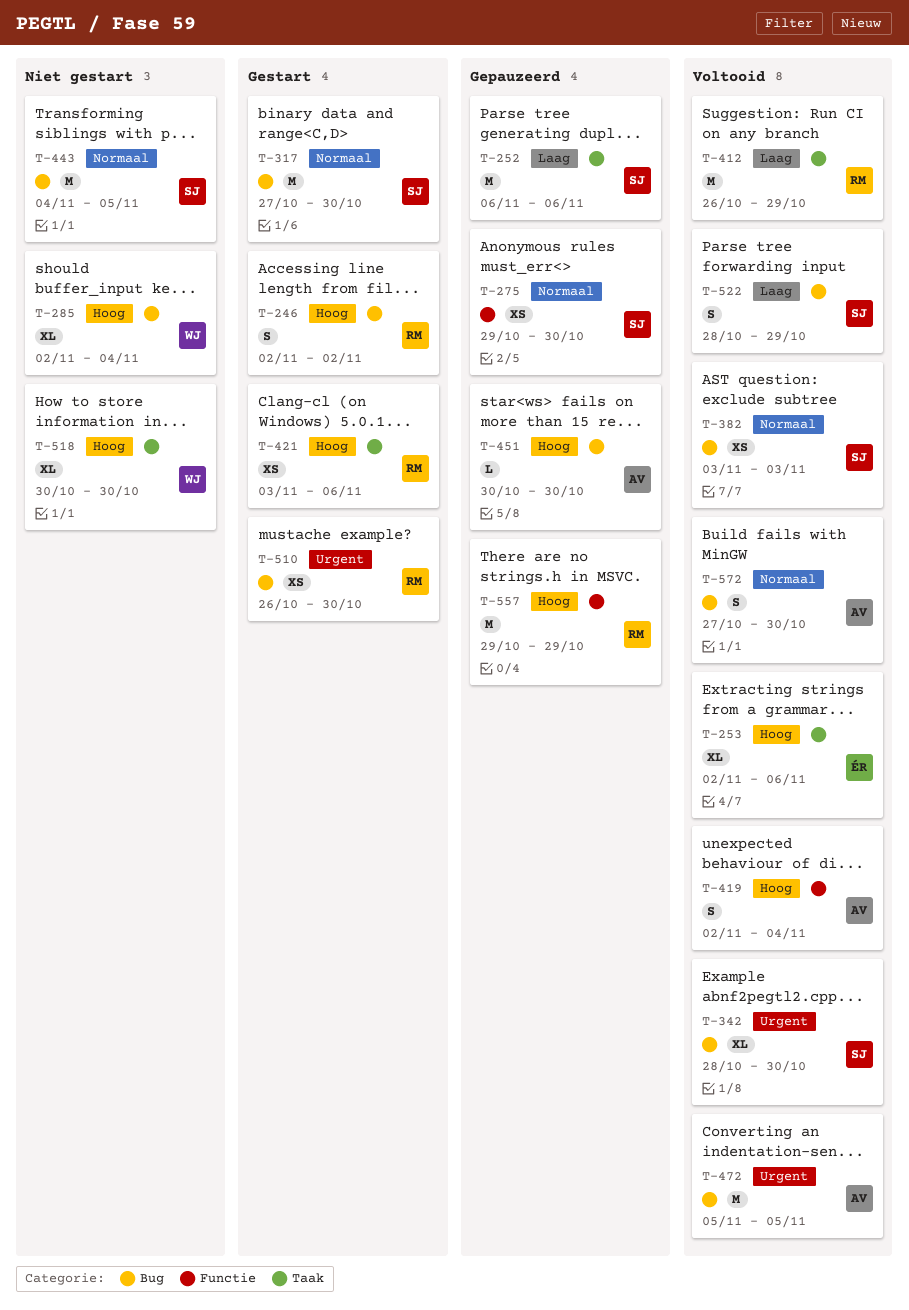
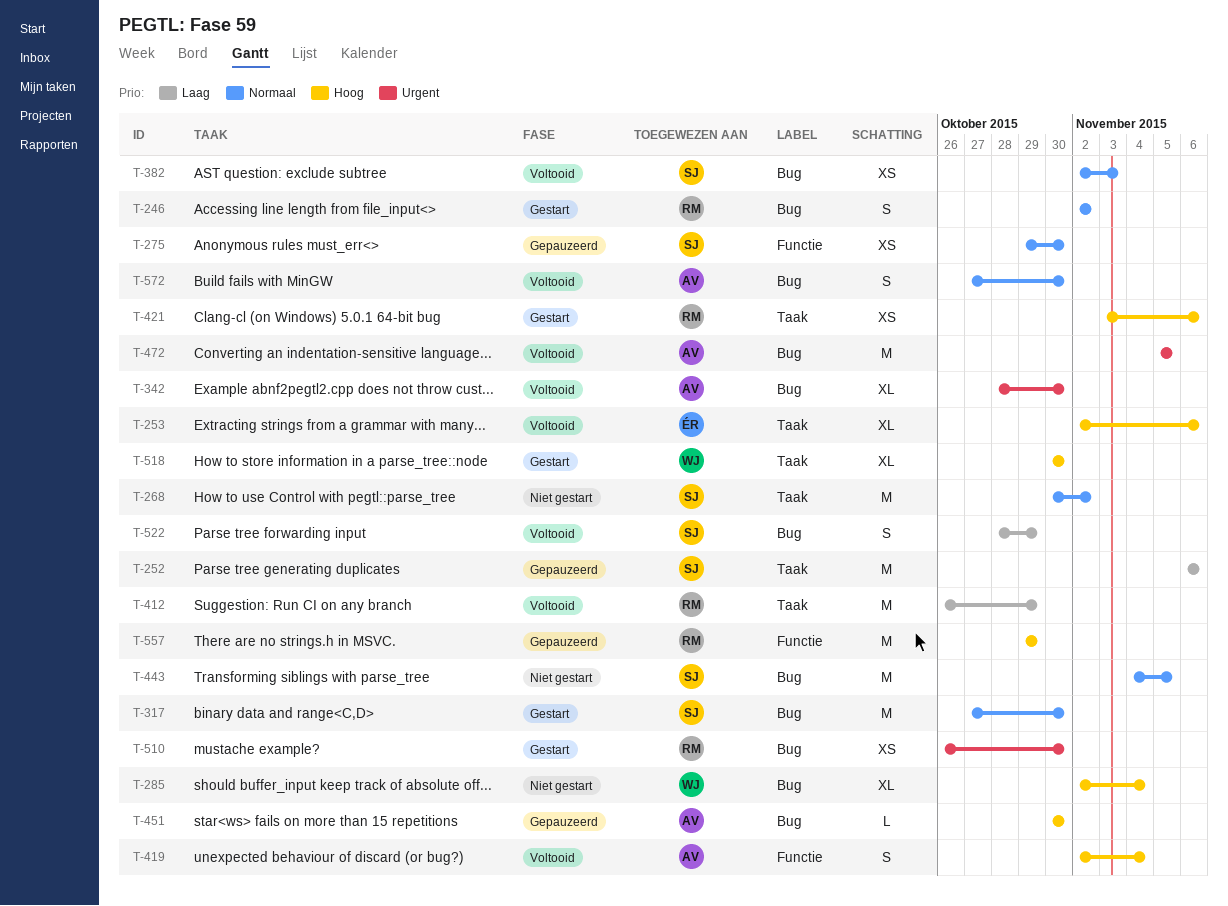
T-246, priority: Hoog -> Normaal
T-268: none -> present
T-342, owner: SJ -> AV
T-382, start: Nov 3 -> Nov 2
T-518, status: Niet gestart -> Gestart

